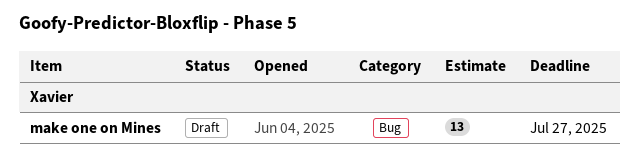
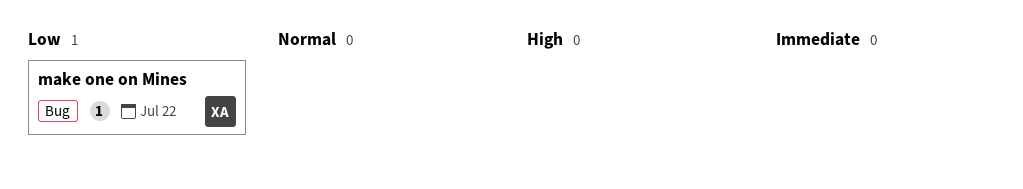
make one on Mines, estimate: 13 -> 1
make one on Mines, due: Jul 27 -> Jul 22

